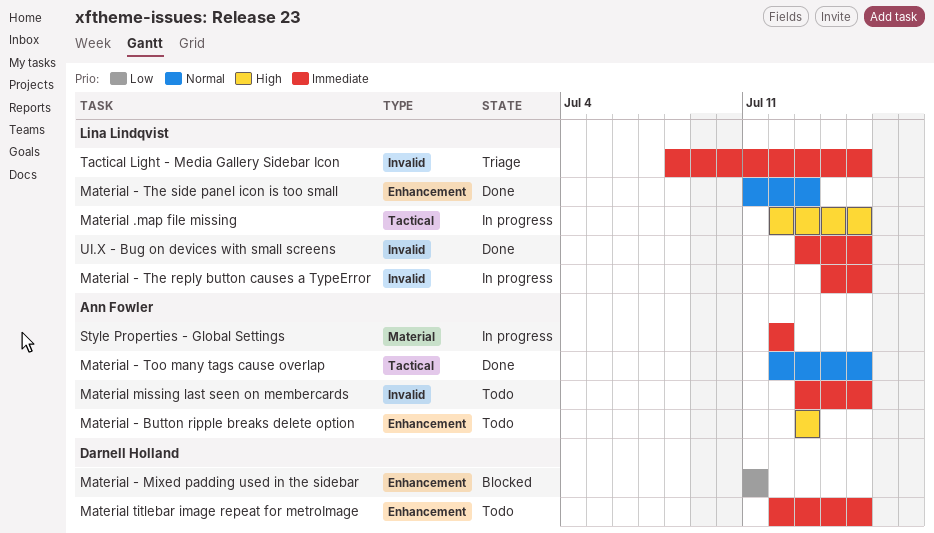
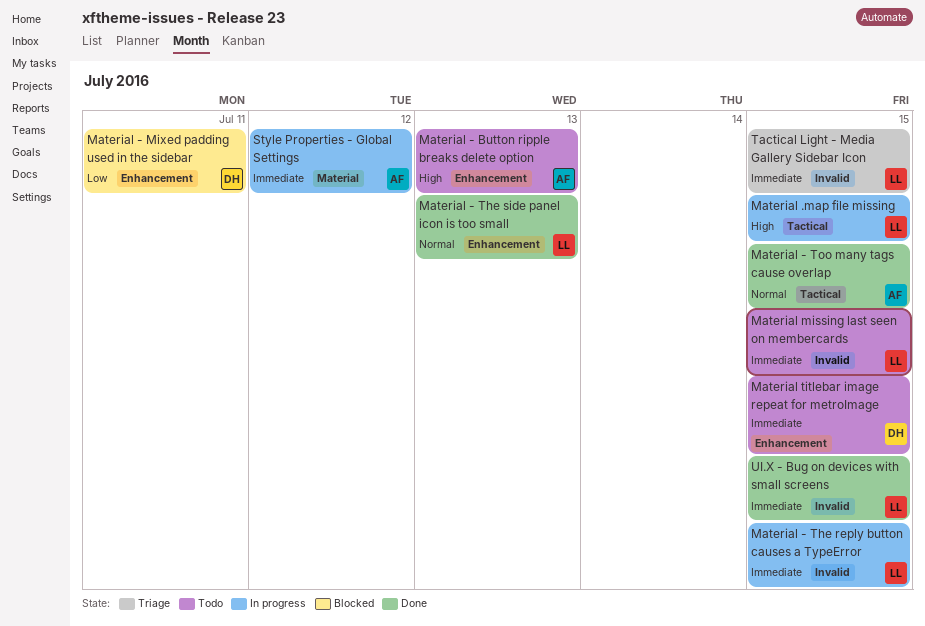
Material missing last seen on membercards, owner: Ann Fowler -> Lina Lindqvist

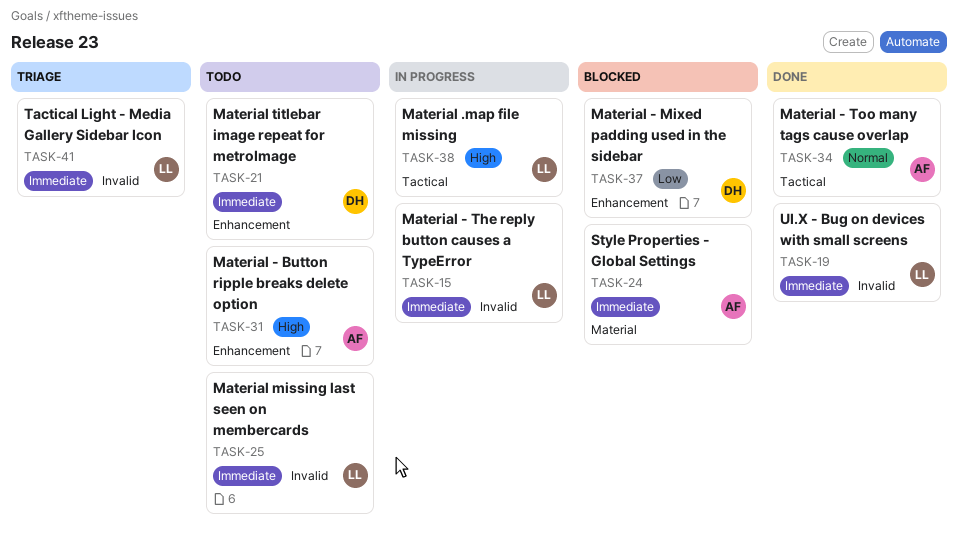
Material - The side panel icon is too small: present -> none
Style Properties - Global Settings, status: In progress -> Blocked

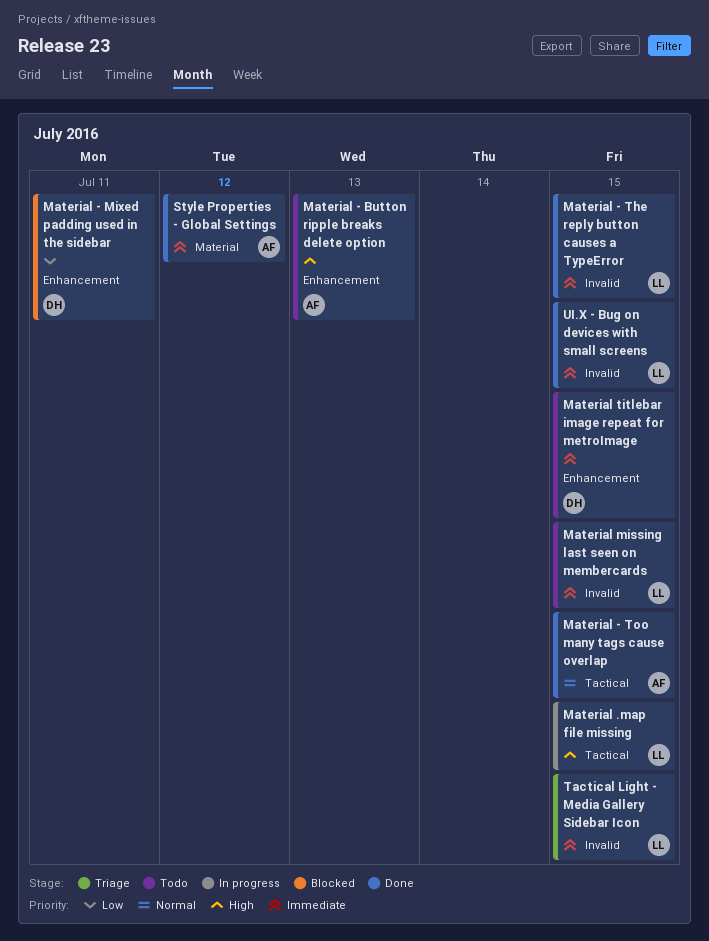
Material - The reply button causes a TypeError, status: In progress -> Done
Style Properties - Global Settings, status: Blocked -> Done

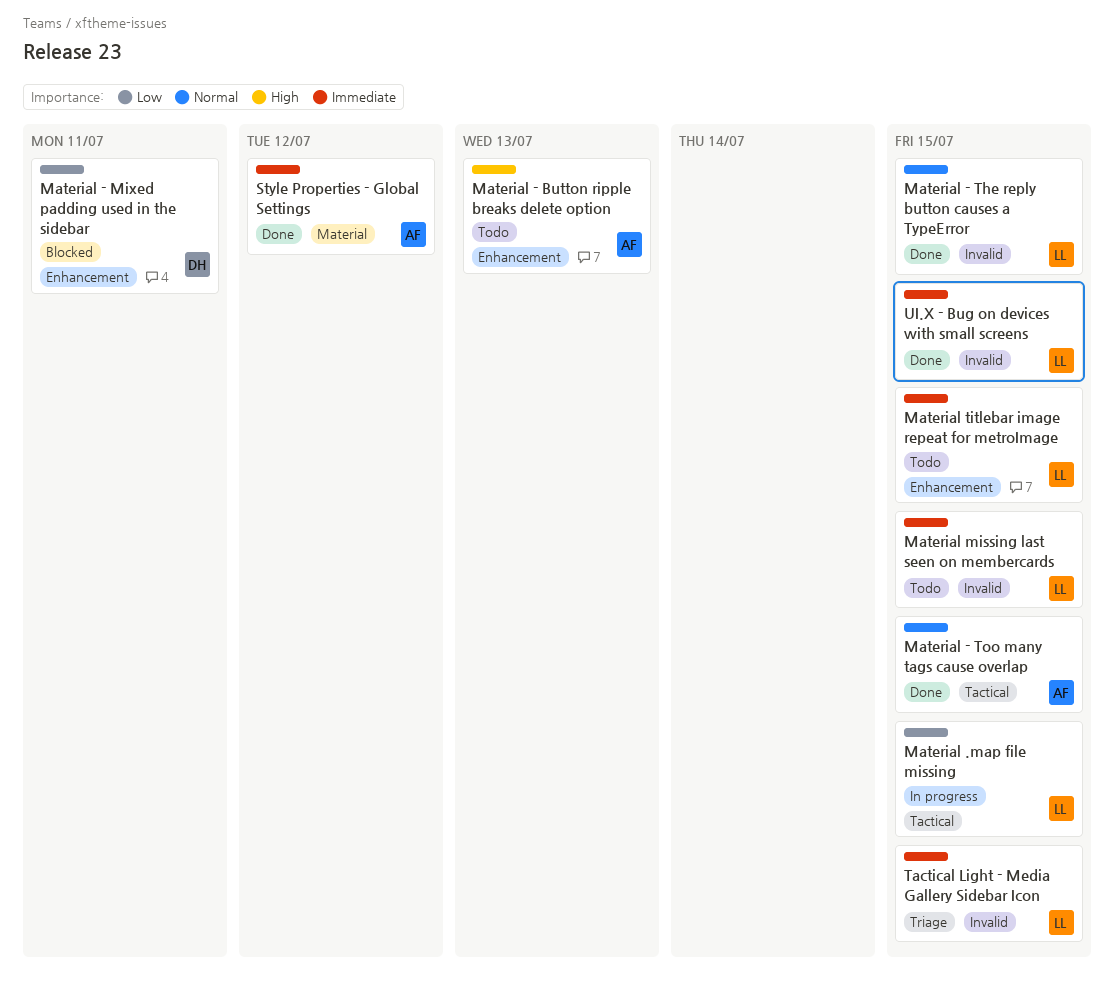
Material - The reply button causes a TypeError, priority: Immediate -> Normal
Material .map file missing, priority: High -> Low
Material titlebar image repeat for metroImage, owner: DH -> LL

